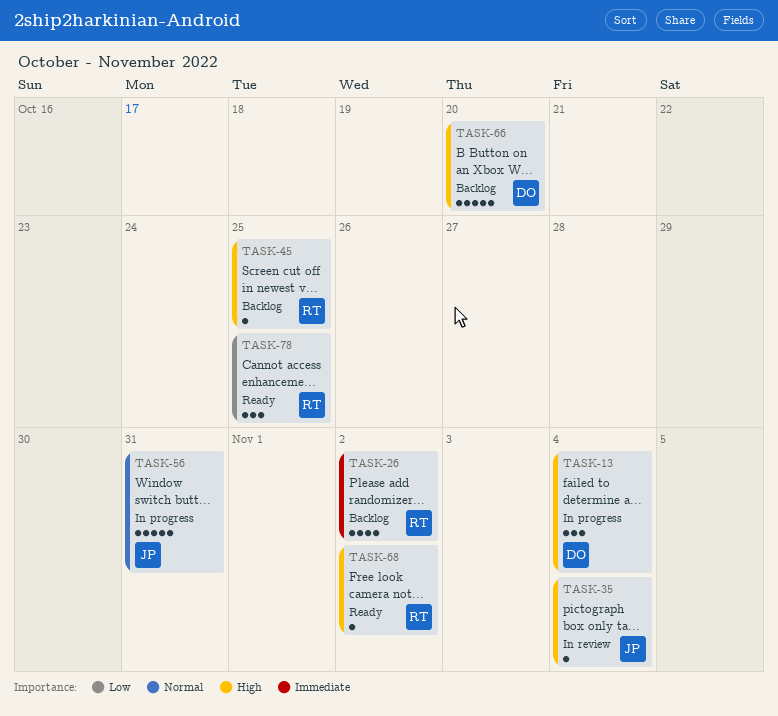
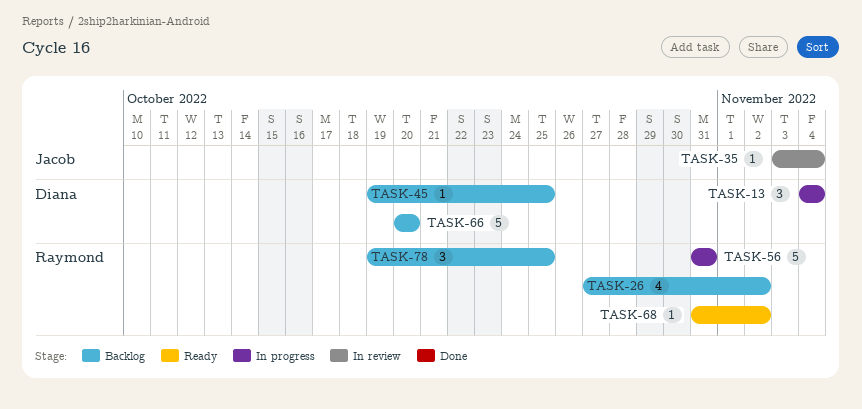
TASK-45, owner: Raymond -> Diana
TASK-56, owner: Jacob -> Raymond
TASK-78, status: Ready -> Backlog

